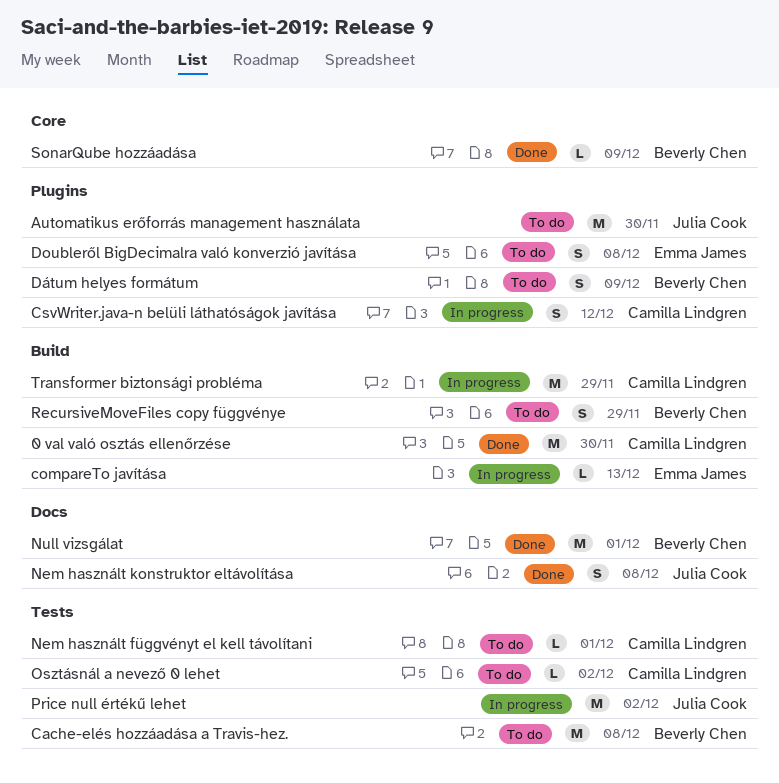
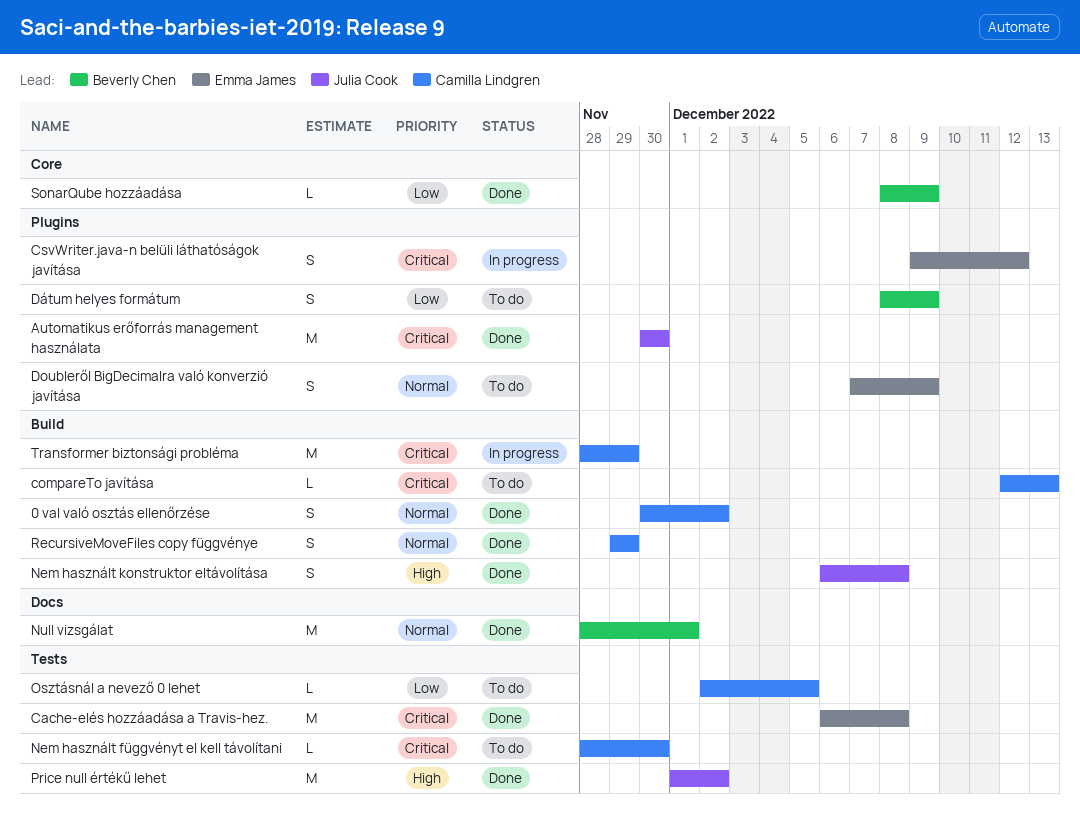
0 val való osztás ellenőrzése, estimate: M -> S
0 val való osztás ellenőrzése, due: Nov 30 -> Dec 2
Automatikus erőforrás management használata, status: To do -> Done
Cache-elés hozzáadása a Travis-hez., status: To do -> Done
Cache-elés hozzáadása a Travis-hez., owner: Beverly Chen -> Emma James
compareTo javítása, status: In progress -> To do
compareTo javítása, owner: Emma James -> Camilla Lindgren
CsvWriter.java-n belüli láthatóságok javítása, owner: Camilla Lindgren -> Emma James
Doubleről BigDecimalra való konverzió javítása, due: Dec 8 -> Dec 9
Nem használt függvényt el kell távolítani, due: Dec 1 -> Nov 30
Nem használt konstruktor eltávolítása, label: Docs -> Build
Osztásnál a nevező 0 lehet, due: Dec 2 -> Dec 5
Price null értékű lehet, status: In progress -> Done
RecursiveMoveFiles copy függvénye, status: To do -> Done
RecursiveMoveFiles copy függvénye, owner: Beverly Chen -> Camilla Lindgren

